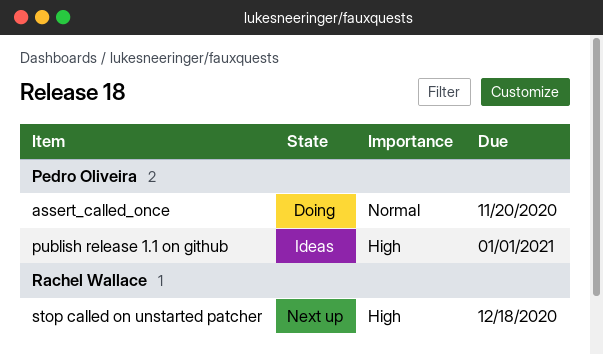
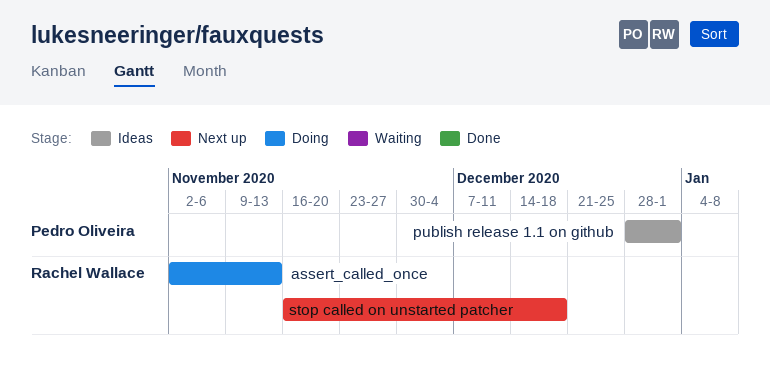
assert_called_once, owner: Pedro Oliveira -> Rachel Wallace
assert_called_once, due: Nov 20 -> Nov 13

